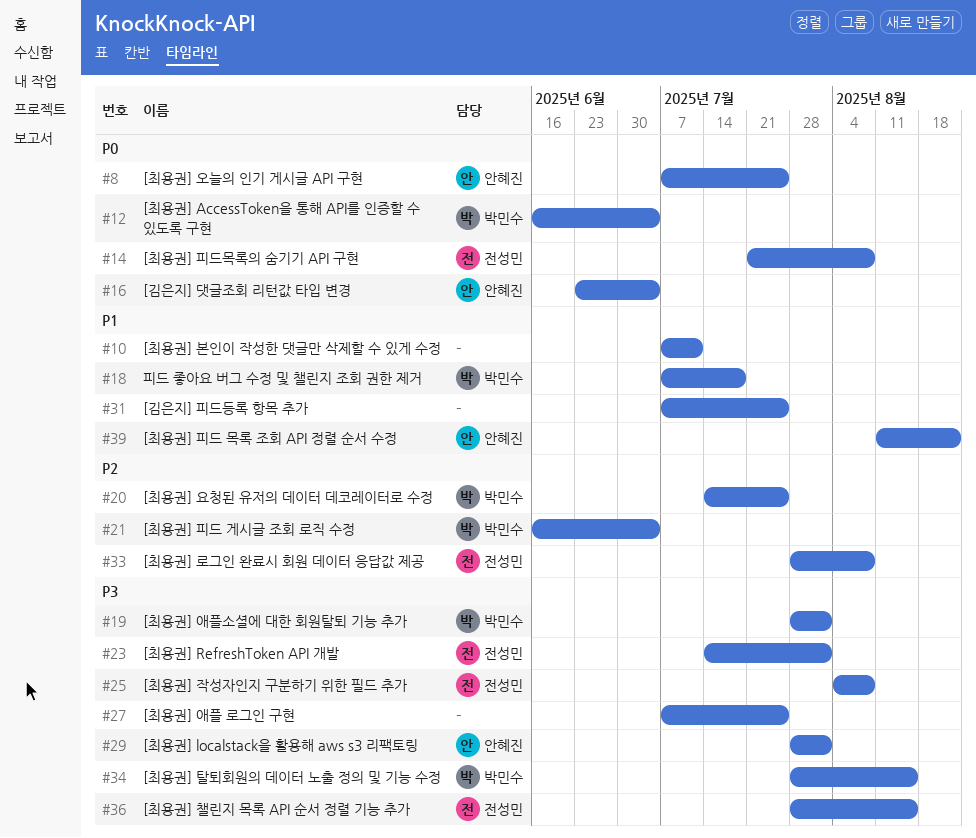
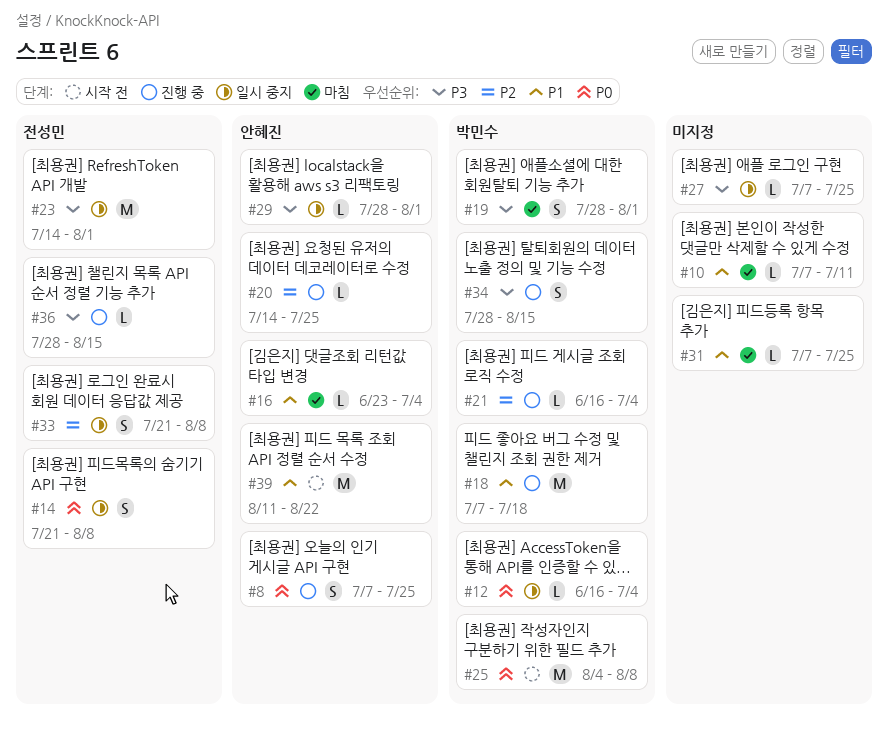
#16, priority: P0 -> P1
#20, owner: 박민수 -> 안혜진
#25, owner: 전성민 -> 박민수
#25, priority: P3 -> P0
#33, start: Jul 28 -> Jul 21

